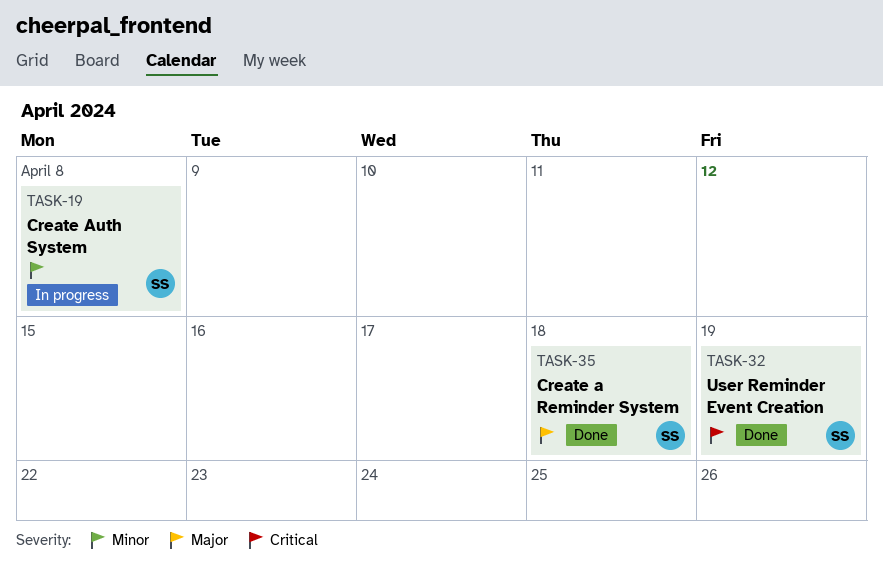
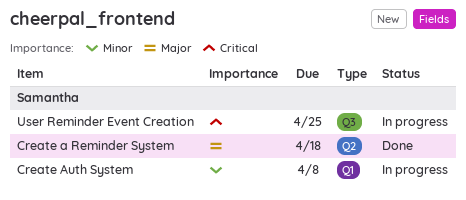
User Reminder Event Creation, status: Done -> In progress
User Reminder Event Creation, due: Apr 19 -> Apr 25

